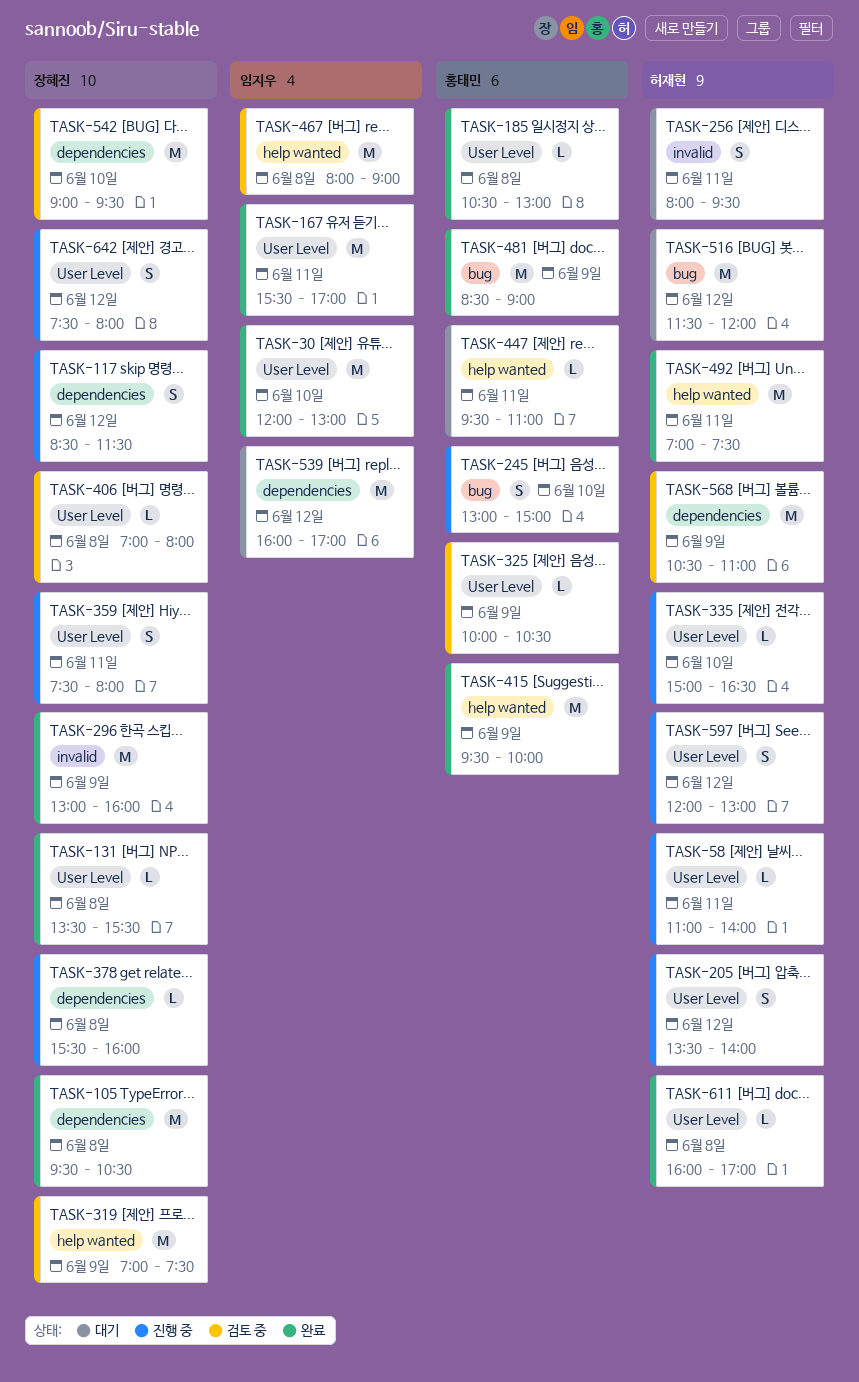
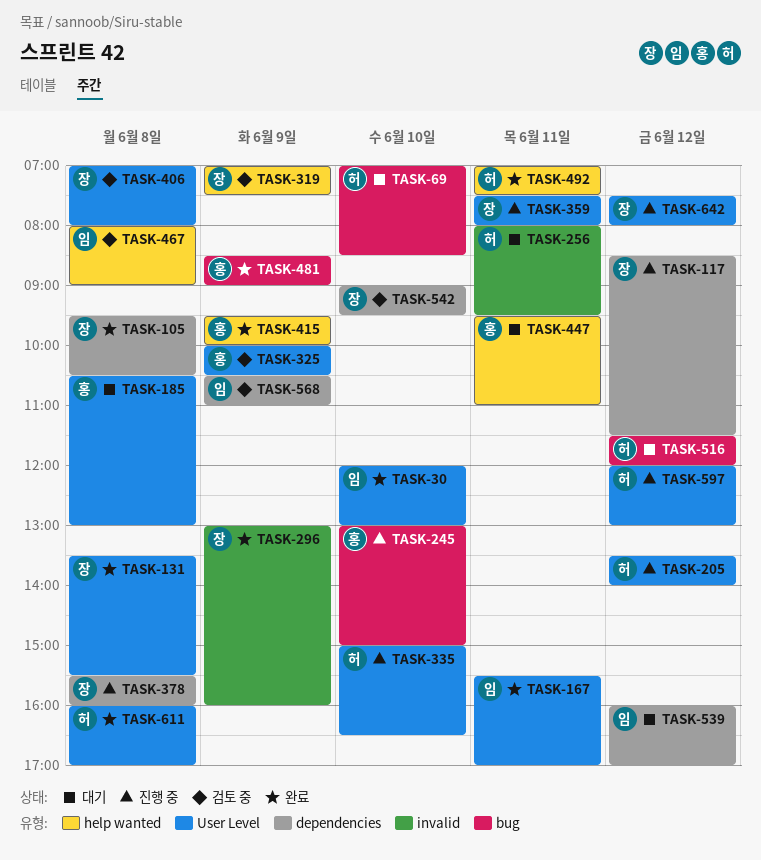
TASK-58: present -> none
TASK-69: none -> present
TASK-185, status: 완료 -> 대기
TASK-568, owner: 허재현 -> 임지우

